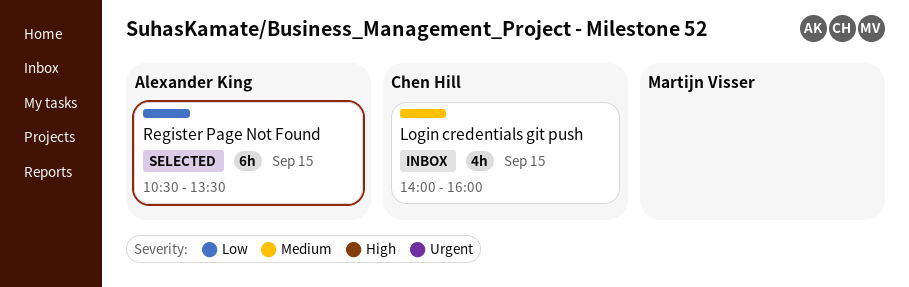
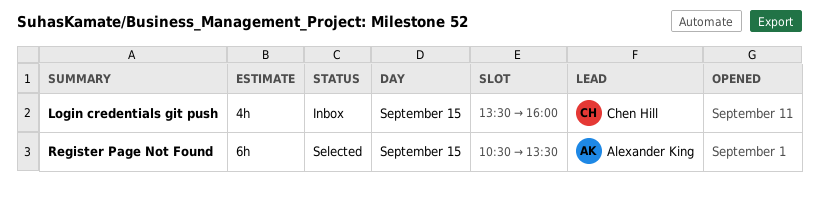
Login credentials git push, begins: 14:00 -> 13:30

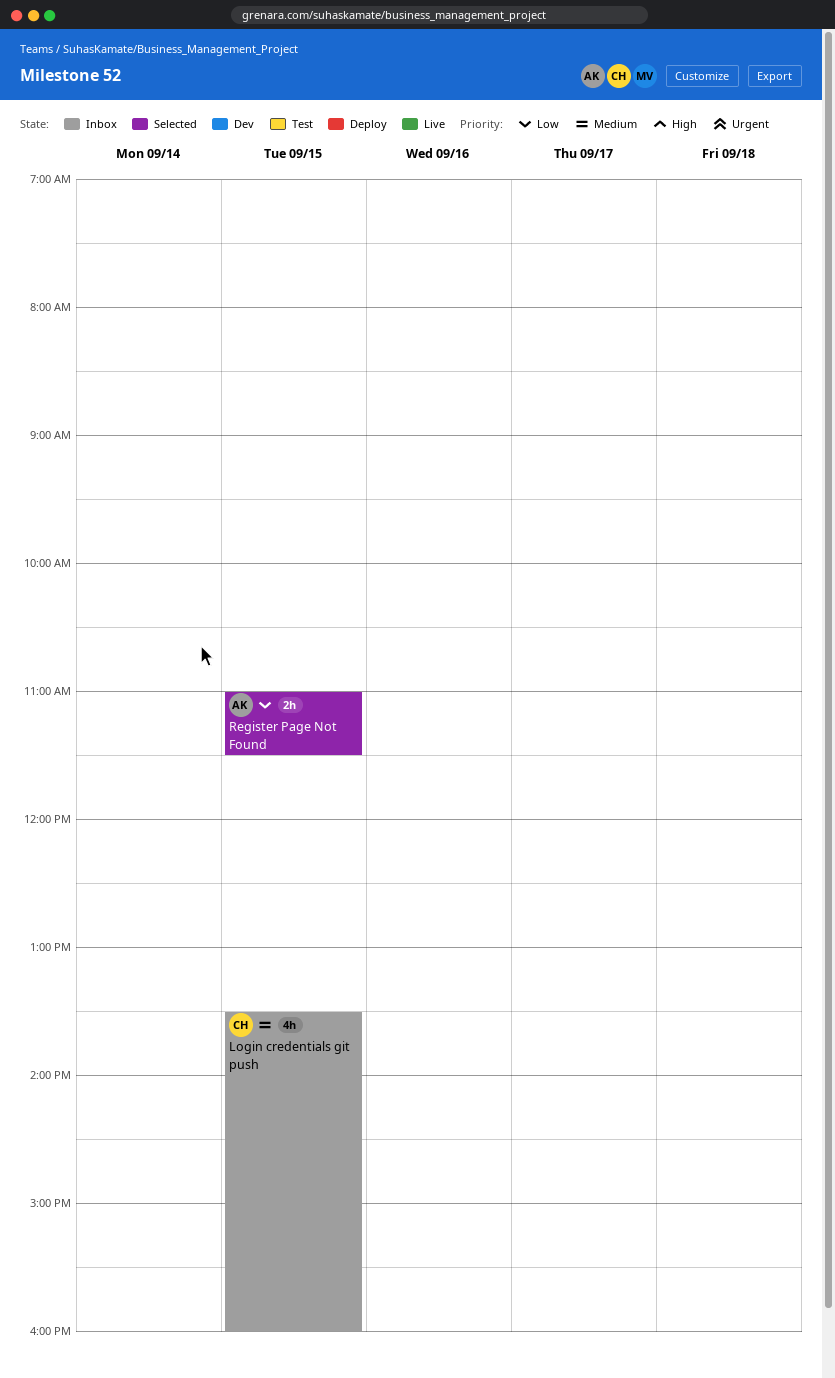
Register Page Not Found, estimate: 6h -> 2h
Register Page Not Found, begins: 10:30 -> 11:00
Register Page Not Found, ends: 13:30 -> 11:30

